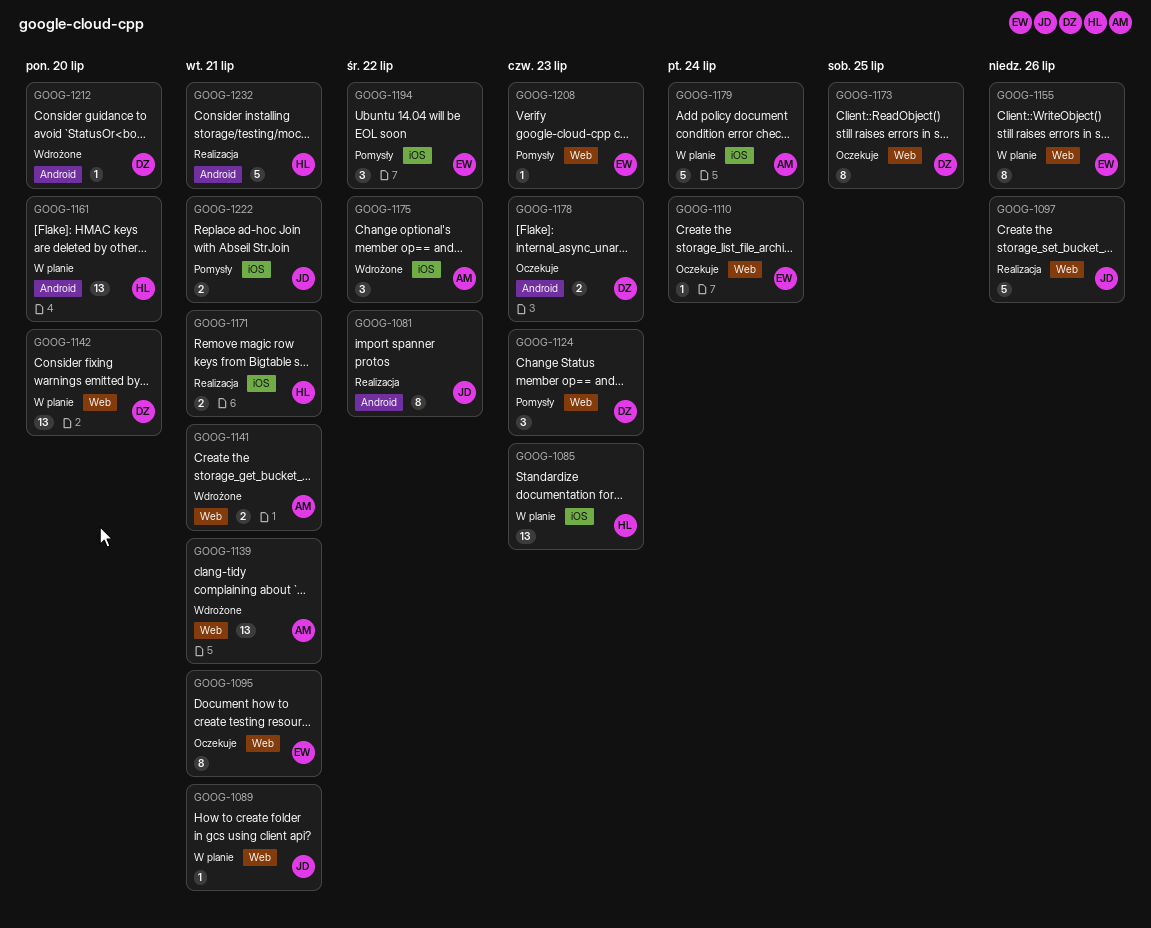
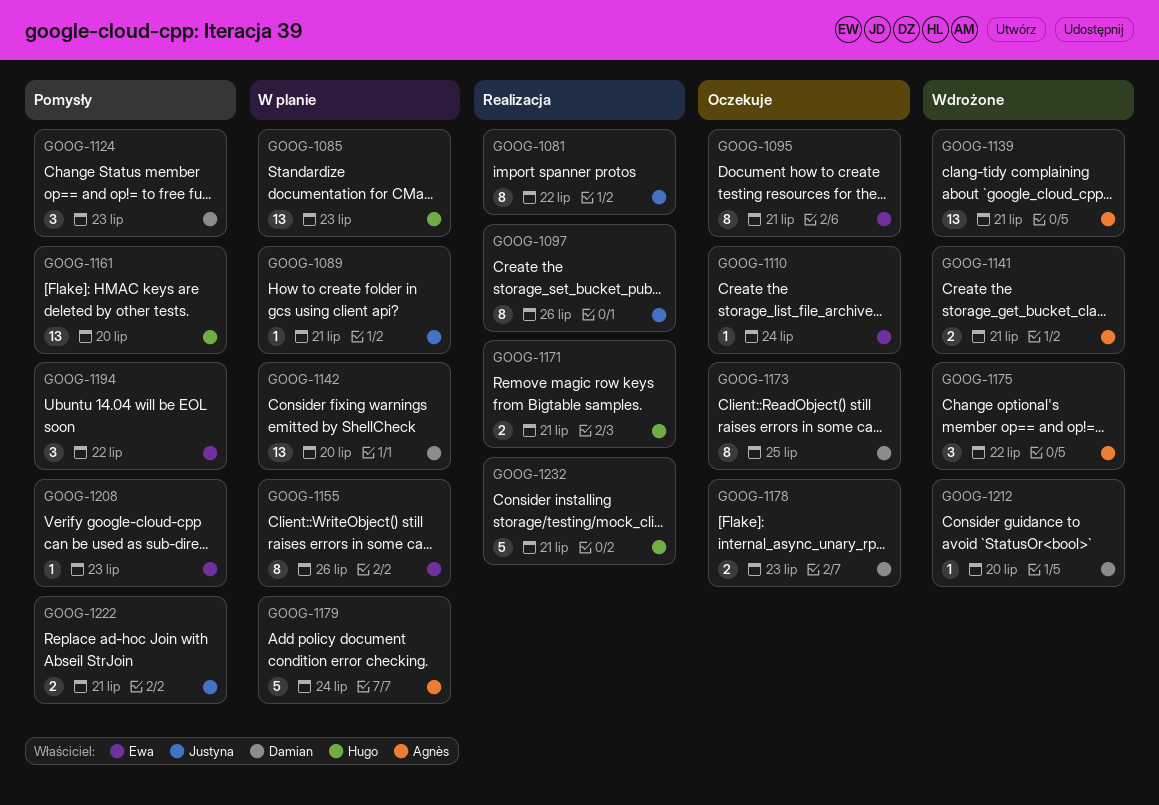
GOOG-1097, estimate: 5 -> 8
GOOG-1161, status: W planie -> Pomysły

